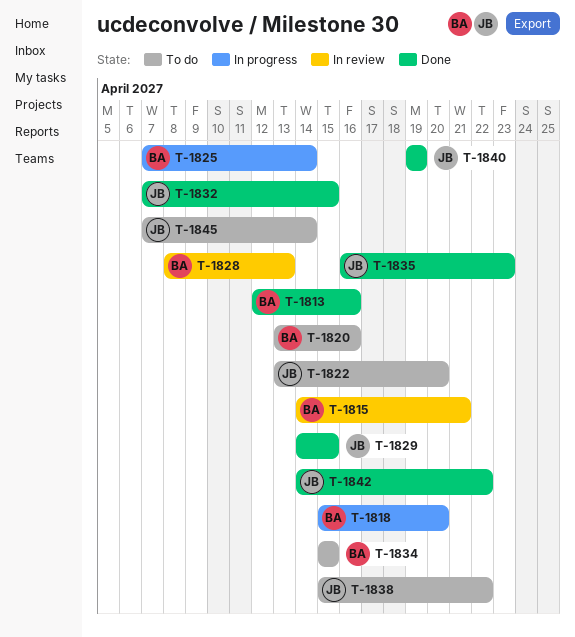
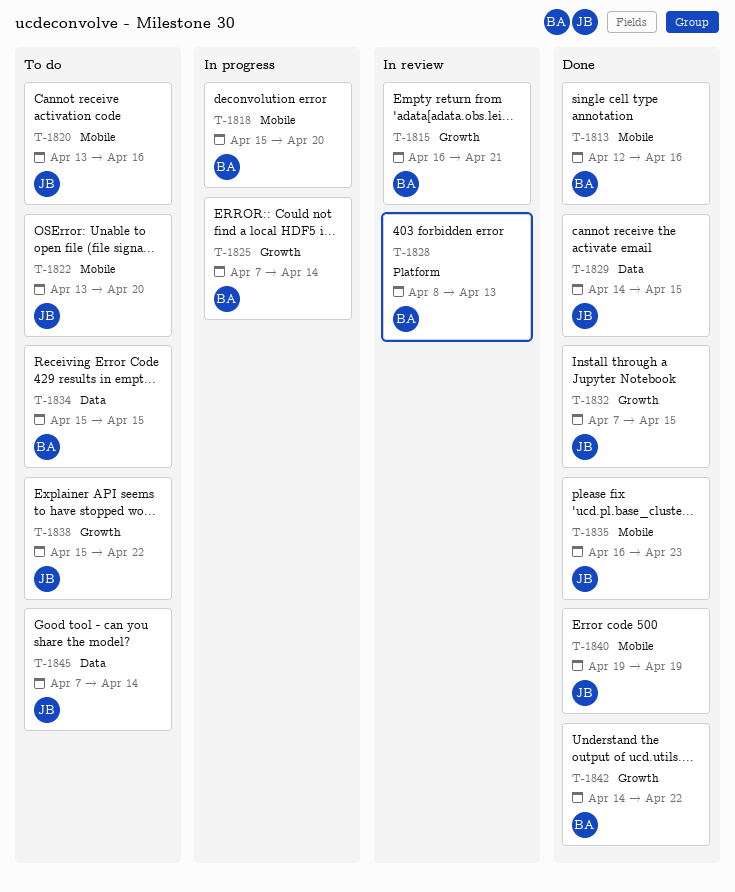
T-1815, start: Apr 14 -> Apr 16
T-1820, owner: BA -> JB
T-1842, owner: JB -> BA

